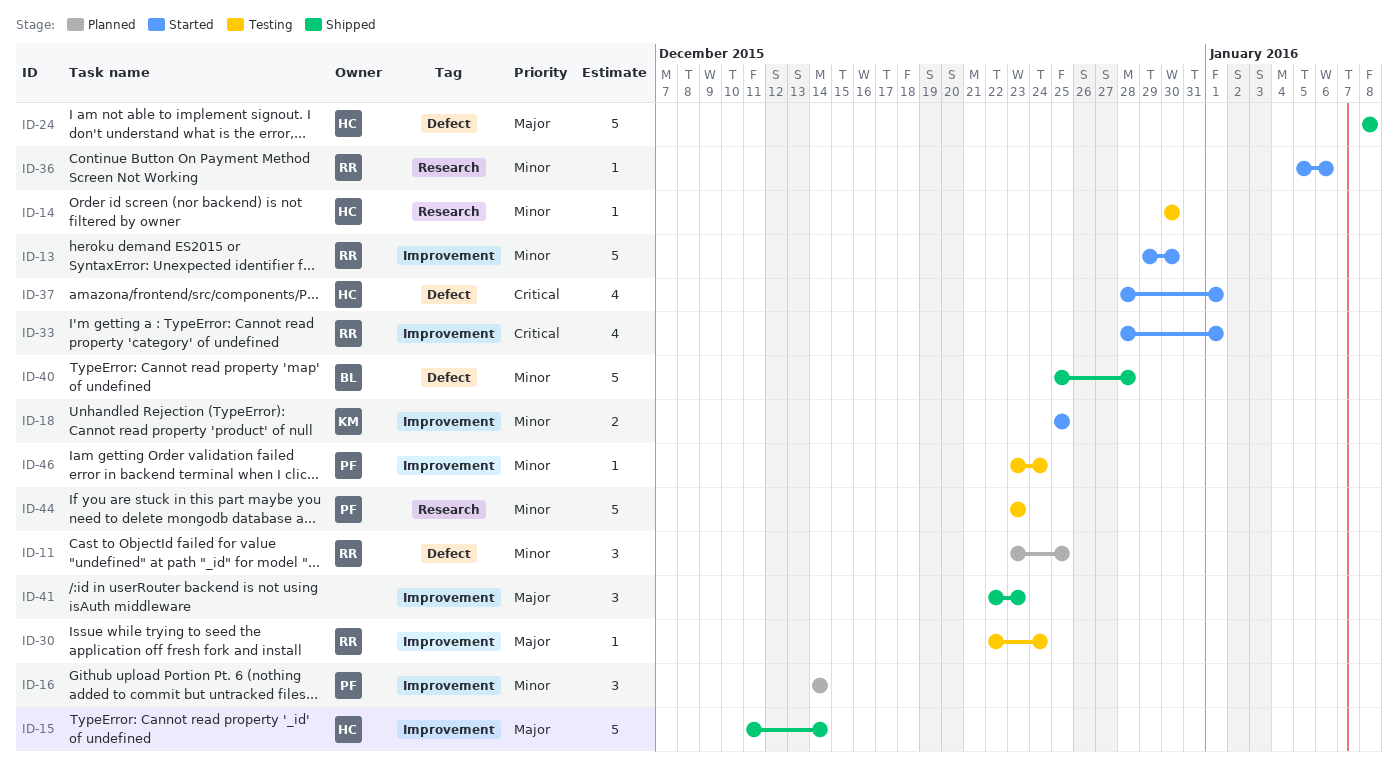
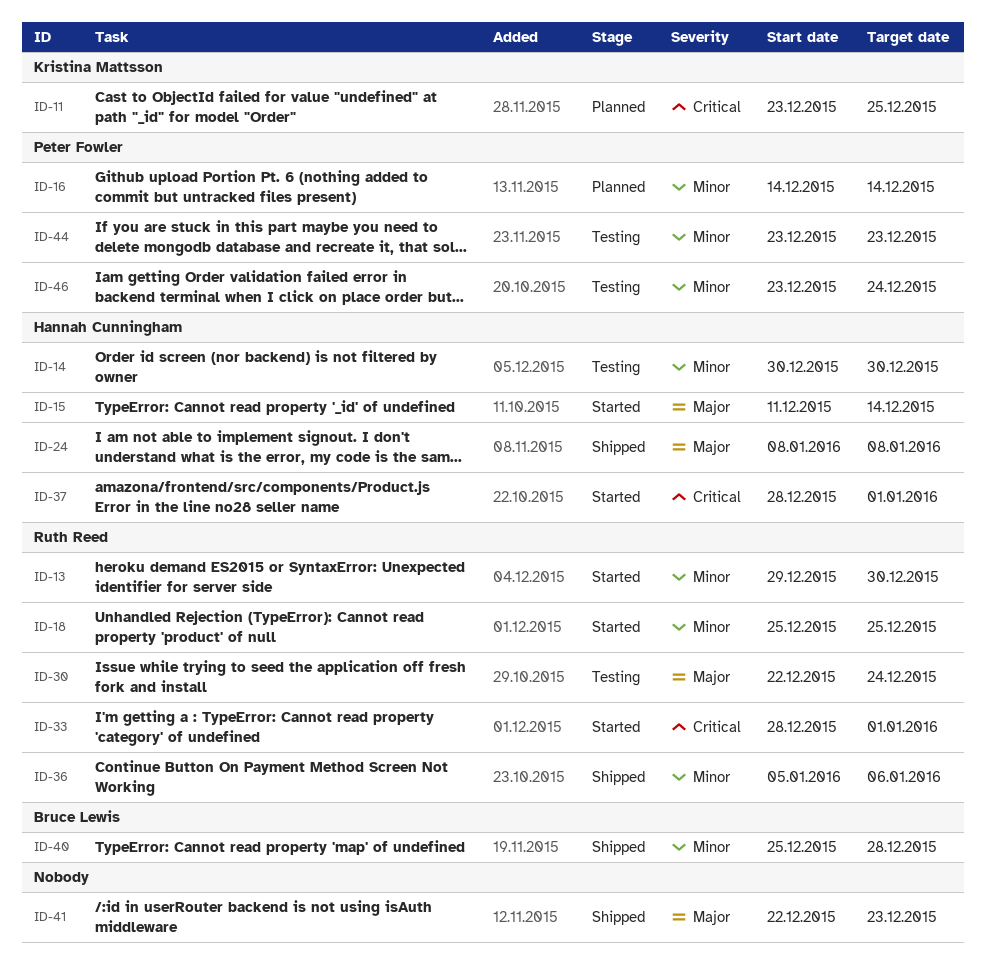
ID-11, owner: Ruth Reed -> Kristina Mattsson
ID-11, priority: Minor -> Critical
ID-15, status: Shipped -> Started
ID-18, owner: Kristina Mattsson -> Ruth Reed
ID-36, status: Started -> Shipped

